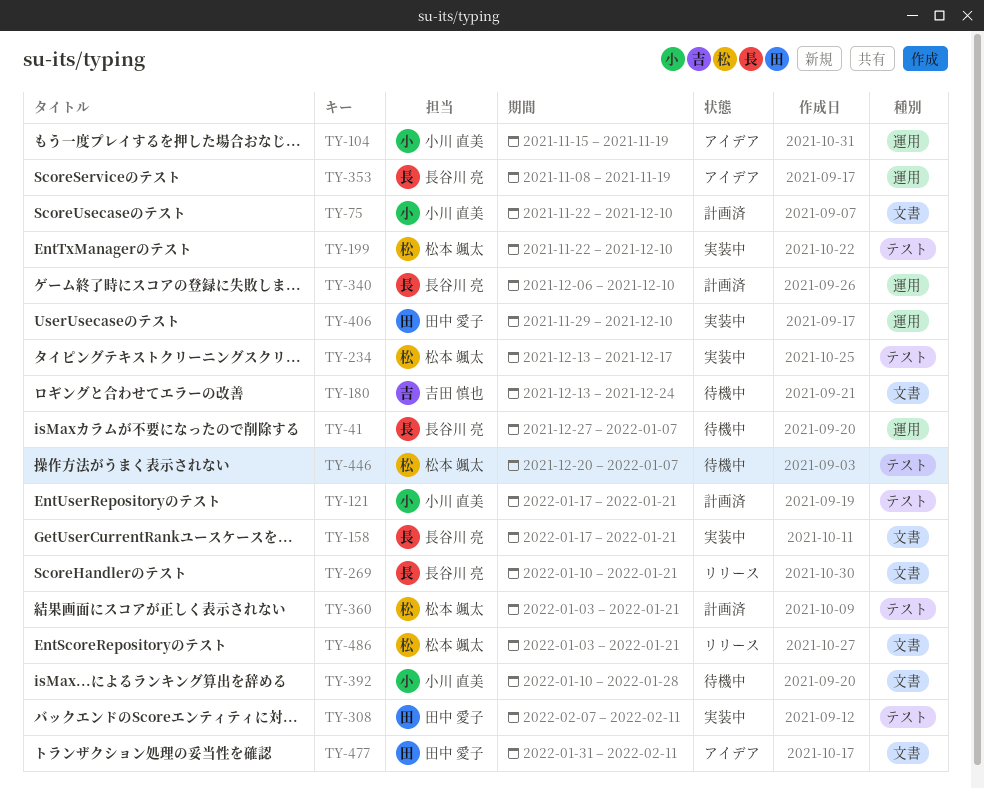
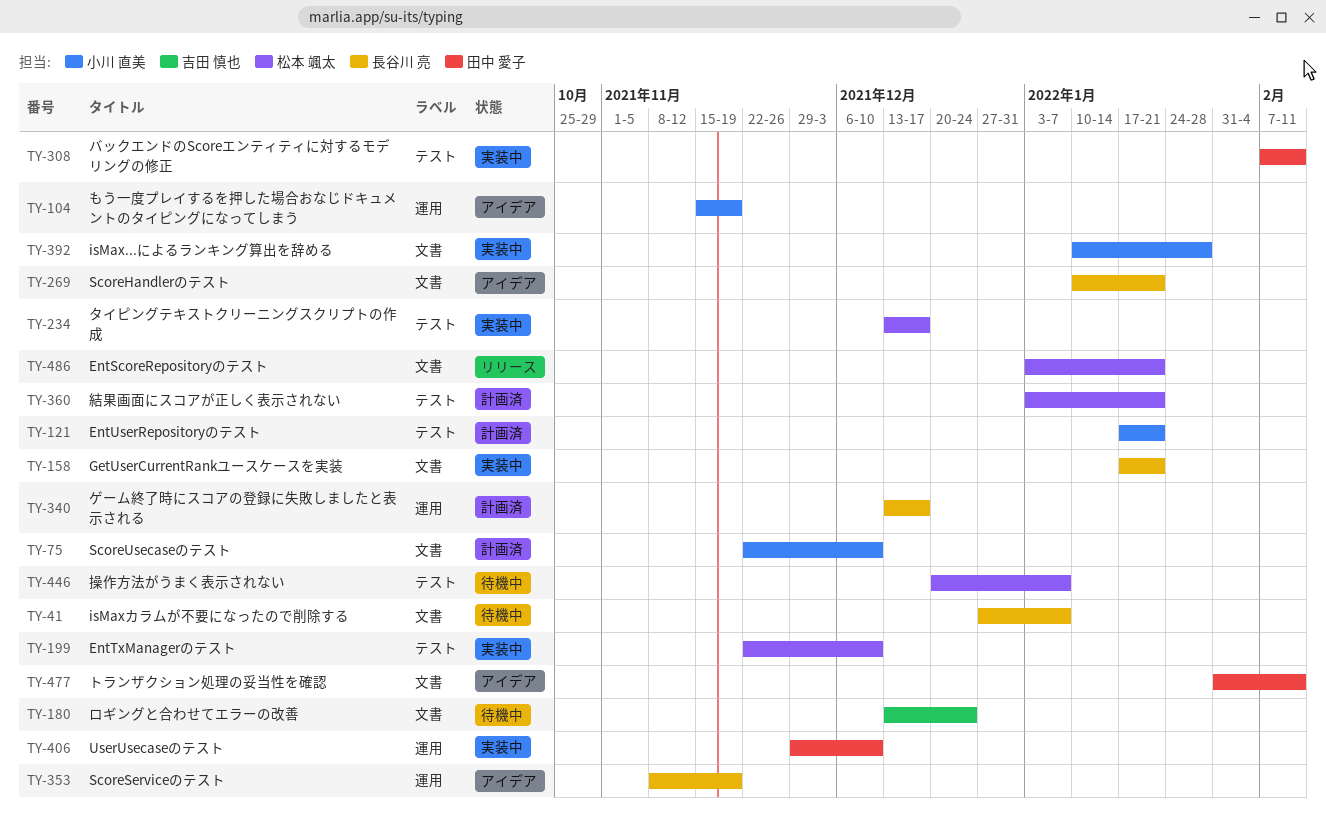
TY-41, label: 運用 -> 文書
TY-269, status: リリース -> アイデア
TY-340, start: Dec 6 -> Dec 13
TY-340, due: Dec 10 -> Dec 17
TY-392, status: 待機中 -> 実装中

